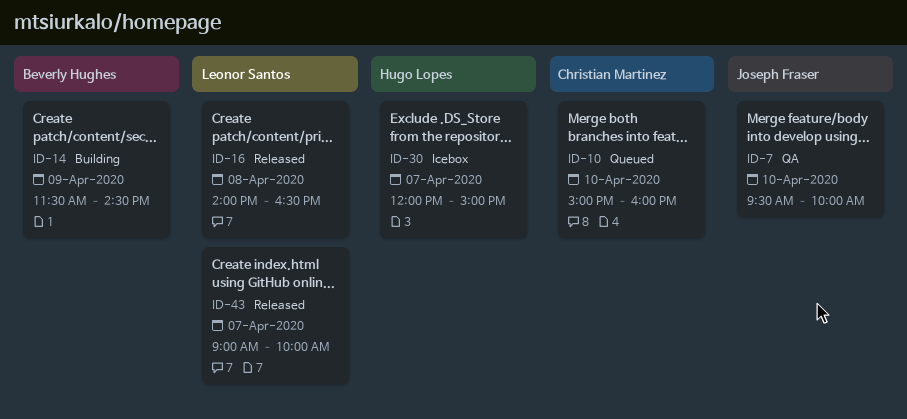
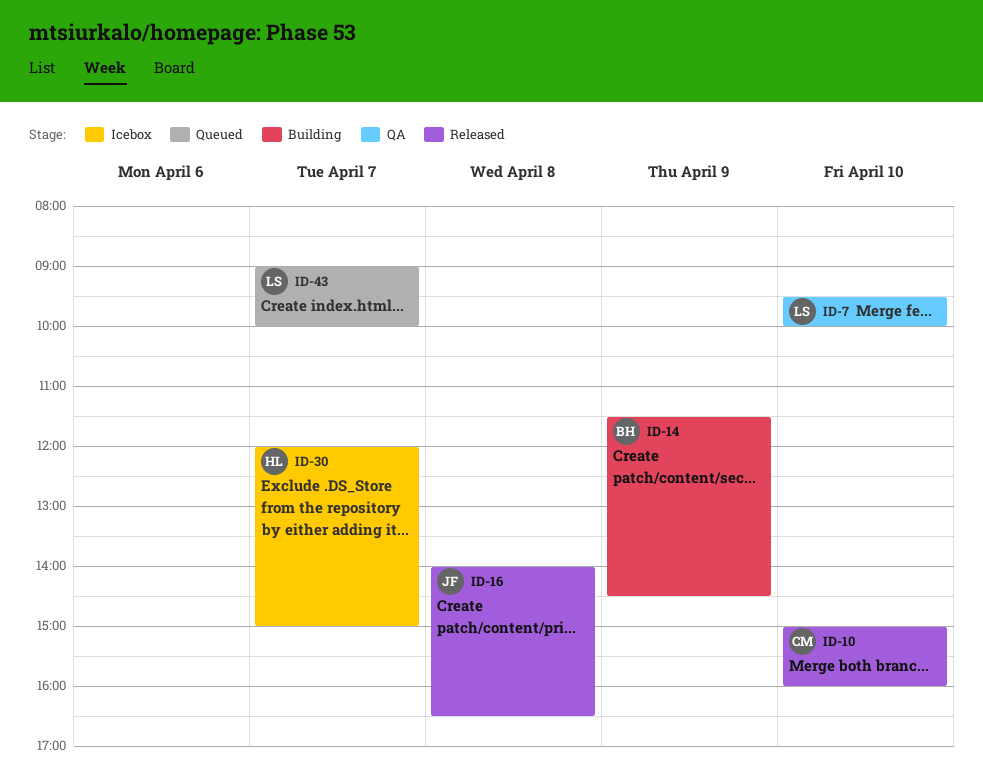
ID-7, owner: Joseph Fraser -> Leonor Santos
ID-10, status: Queued -> Released
ID-16, owner: Leonor Santos -> Joseph Fraser
ID-43, status: Released -> Queued

